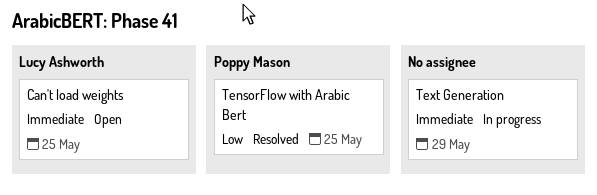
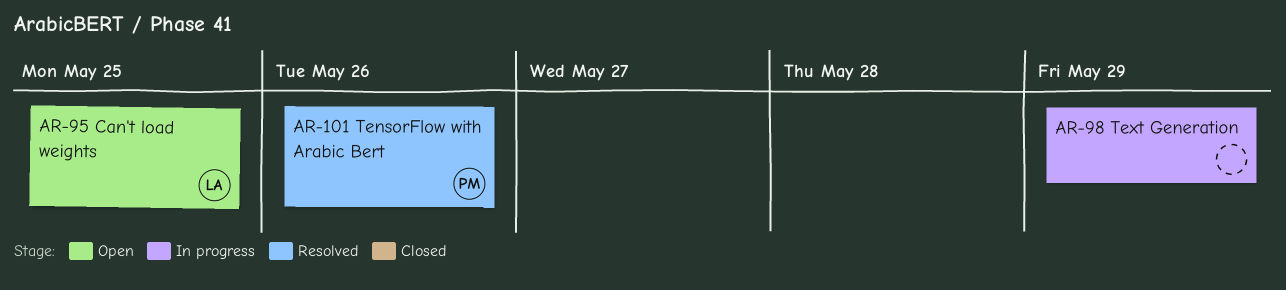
TensorFlow with Arabic Bert, due: May 25 -> May 26

